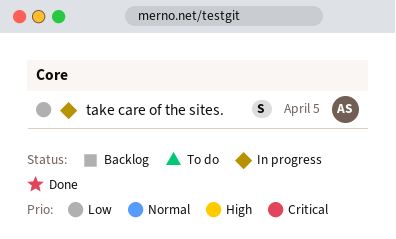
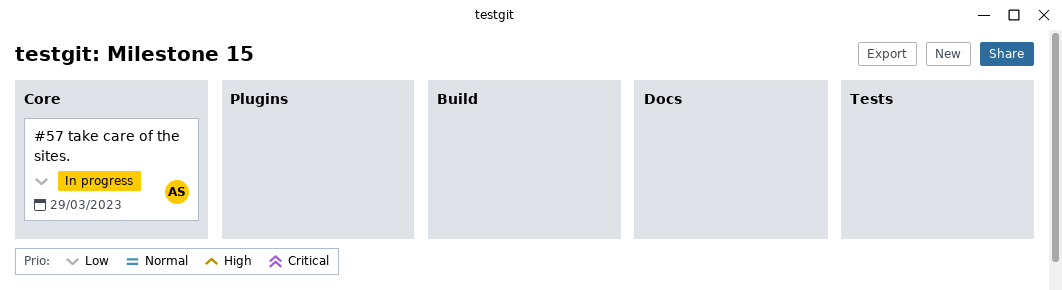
take care of the sites., due: Apr 5 -> Mar 29

